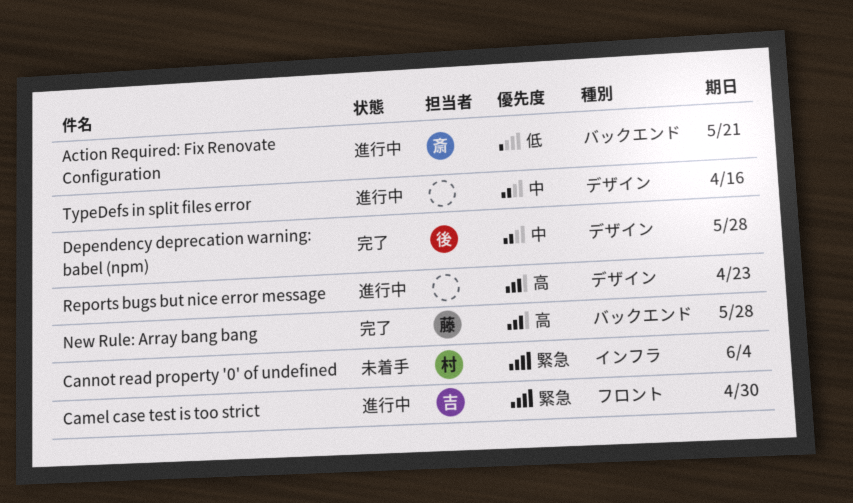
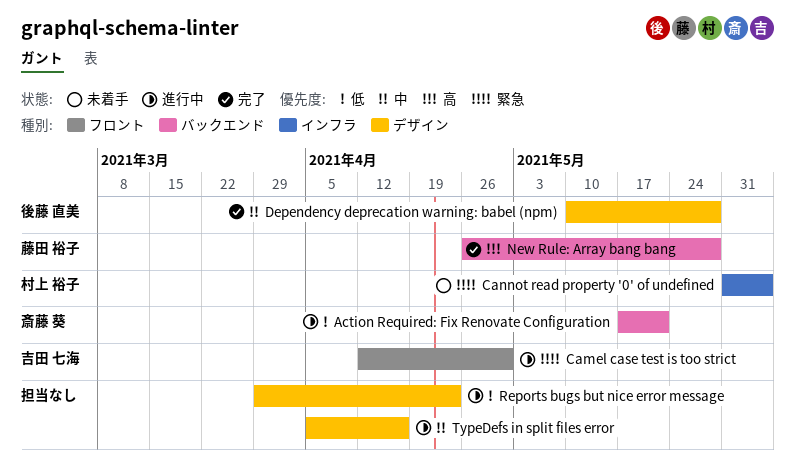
Reports bugs but nice error message, priority: 高 -> 低

